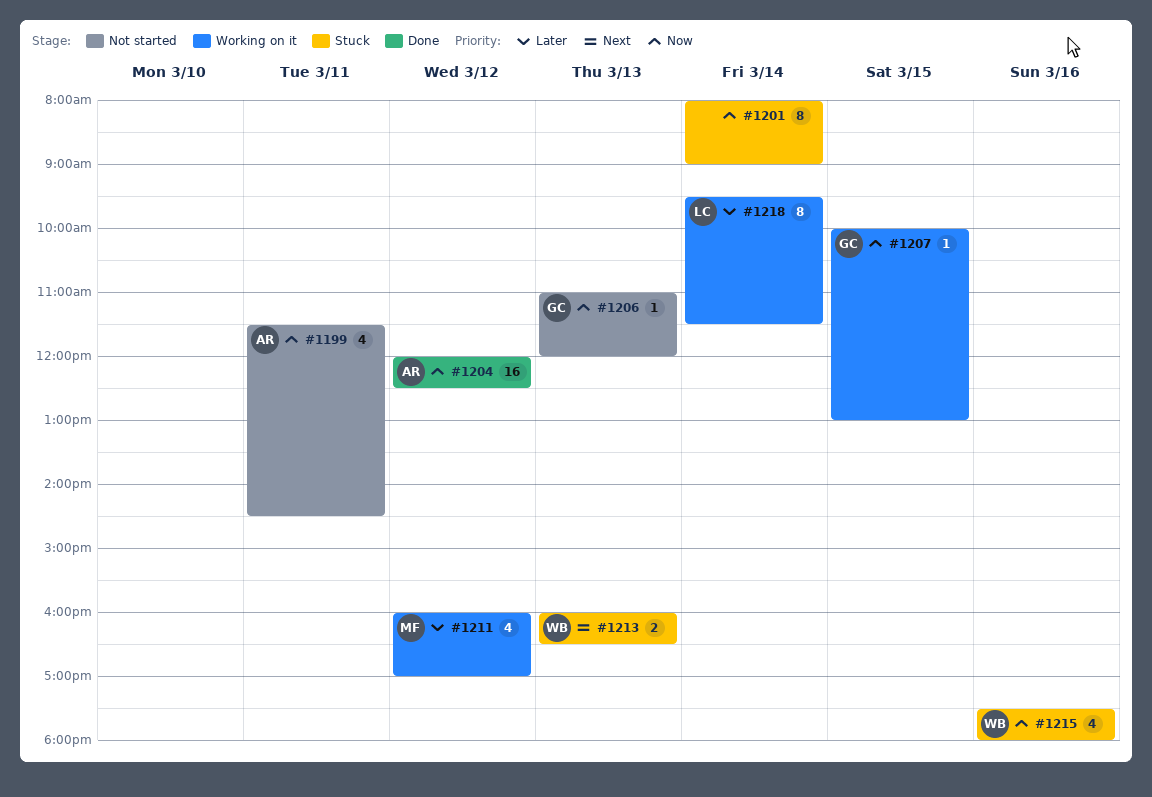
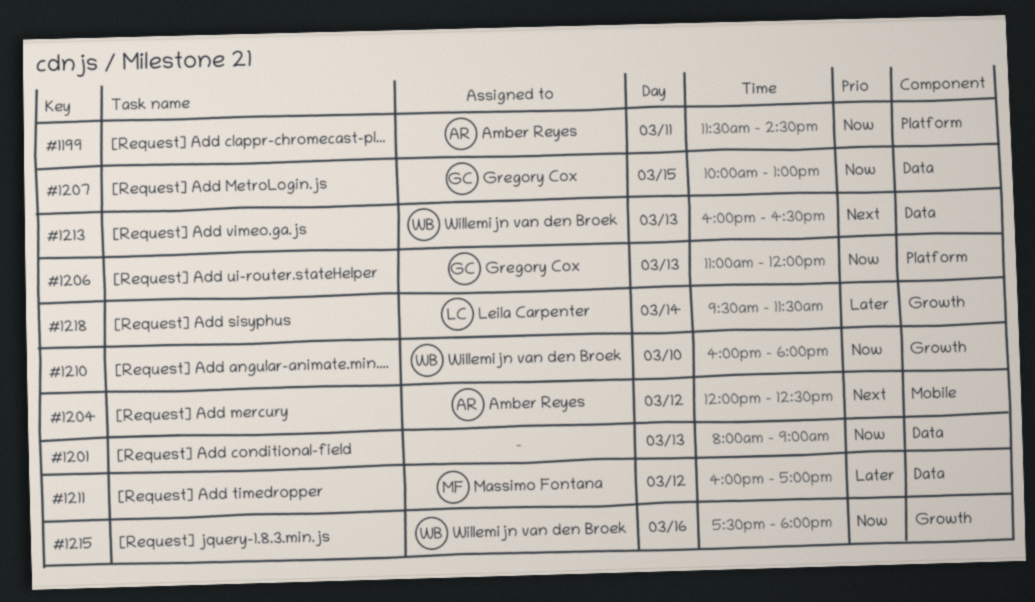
#1201, day: Mar 14 -> Mar 13
#1204, priority: Now -> Next
#1210: none -> present

